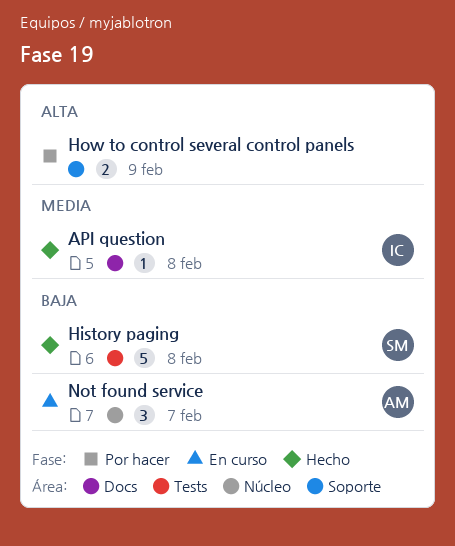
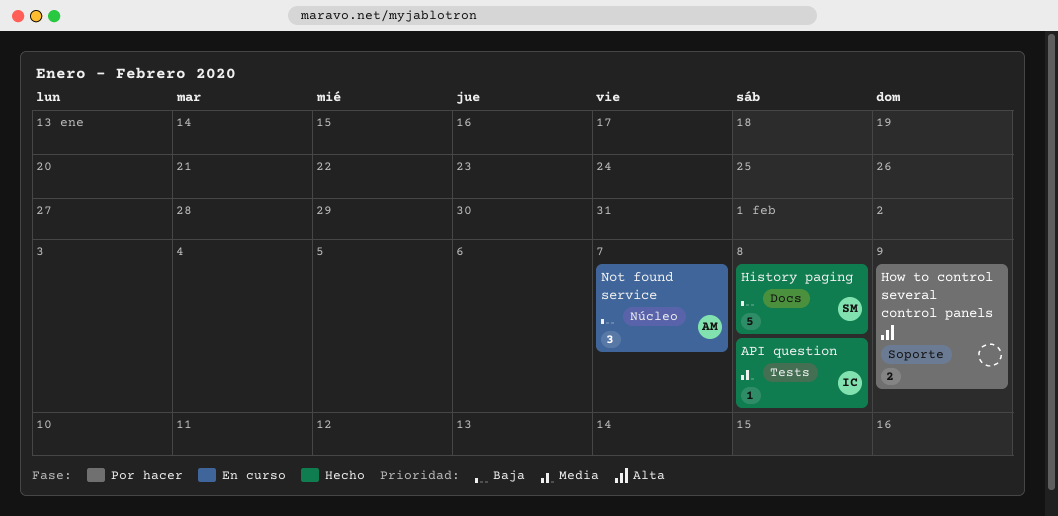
API question, label: Docs -> Tests
History paging, label: Tests -> Docs

